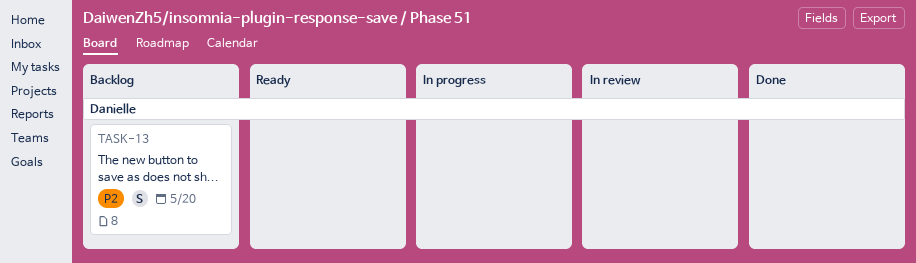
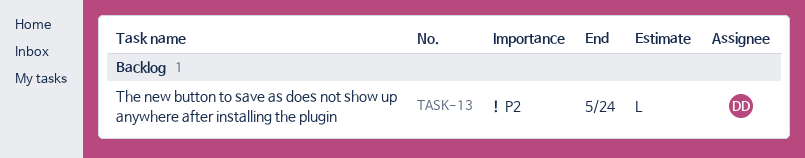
TASK-13, estimate: S -> L
TASK-13, due: May 20 -> May 24

